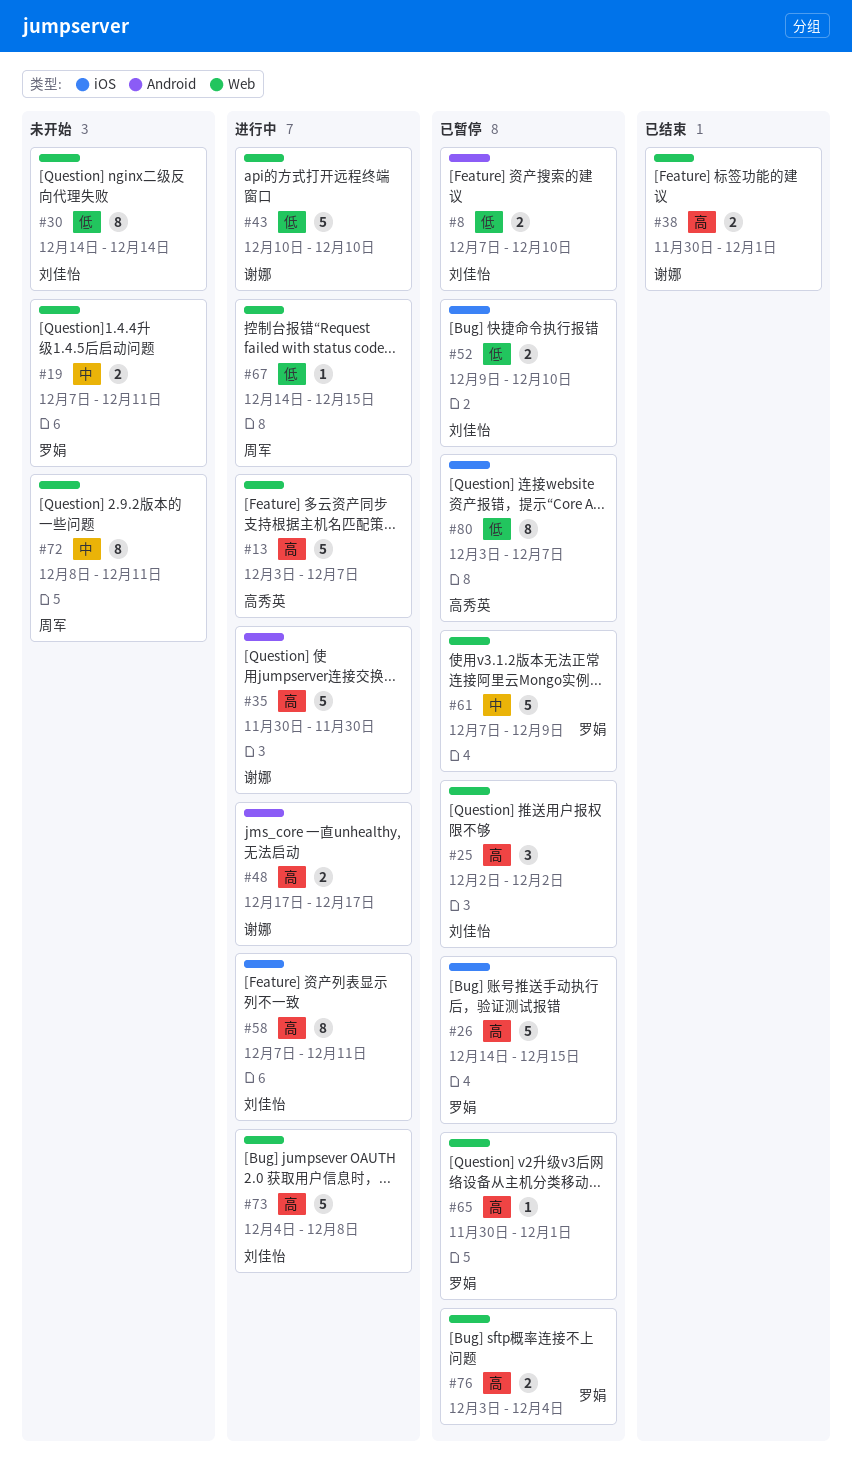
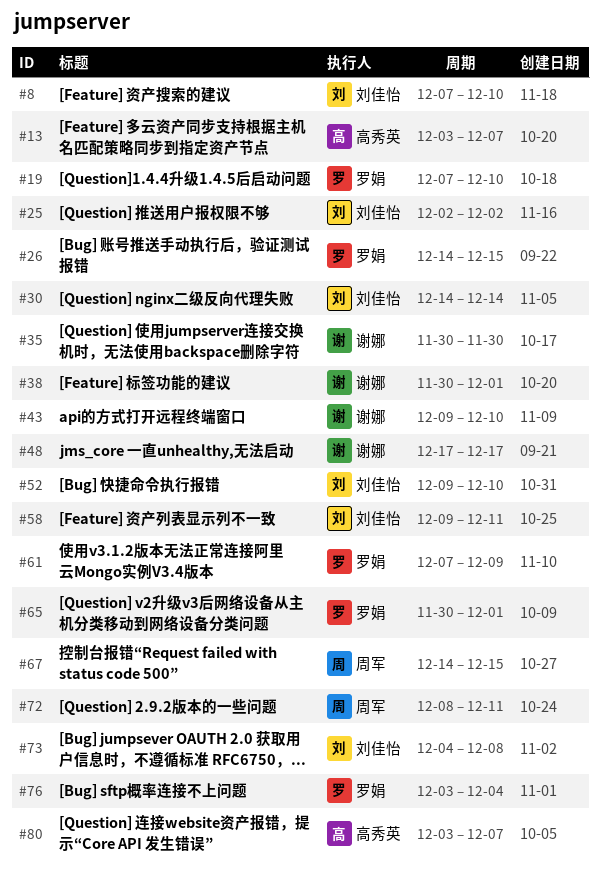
#19, due: Dec 11 -> Dec 10
#43, start: Dec 10 -> Dec 9
#58, start: Dec 7 -> Dec 9

